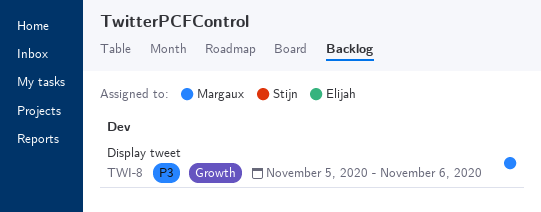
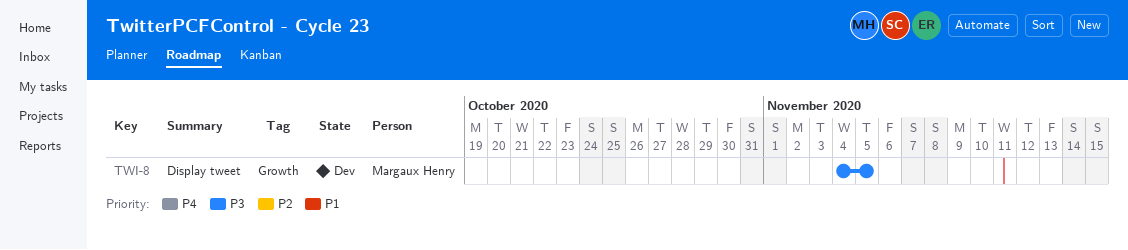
TWI-8, start: Nov 5 -> Nov 4
TWI-8, due: Nov 6 -> Nov 5

